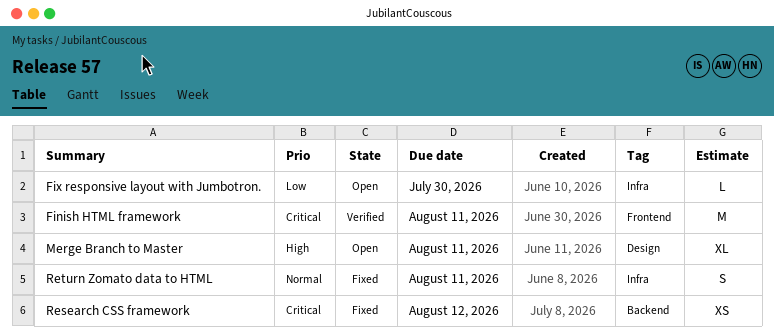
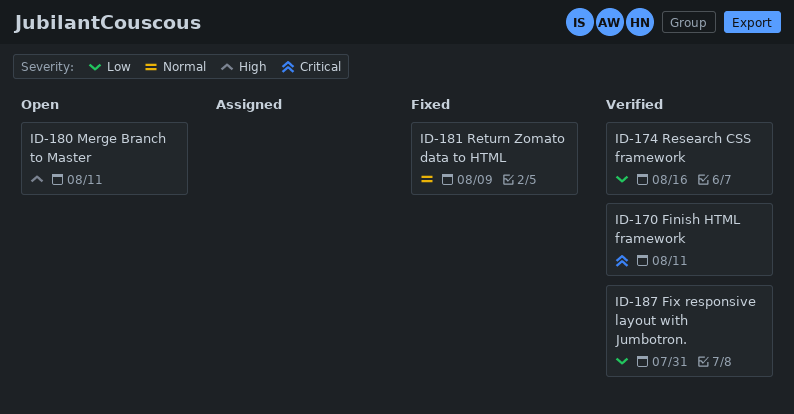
Fix responsive layout with Jumbotron., status: Open -> Verified
Fix responsive layout with Jumbotron., due: Jul 30 -> Jul 31
Research CSS framework, status: Fixed -> Verified
Research CSS framework, priority: Critical -> Low
Research CSS framework, due: Aug 12 -> Aug 16
Return Zomato data to HTML, due: Aug 11 -> Aug 9

